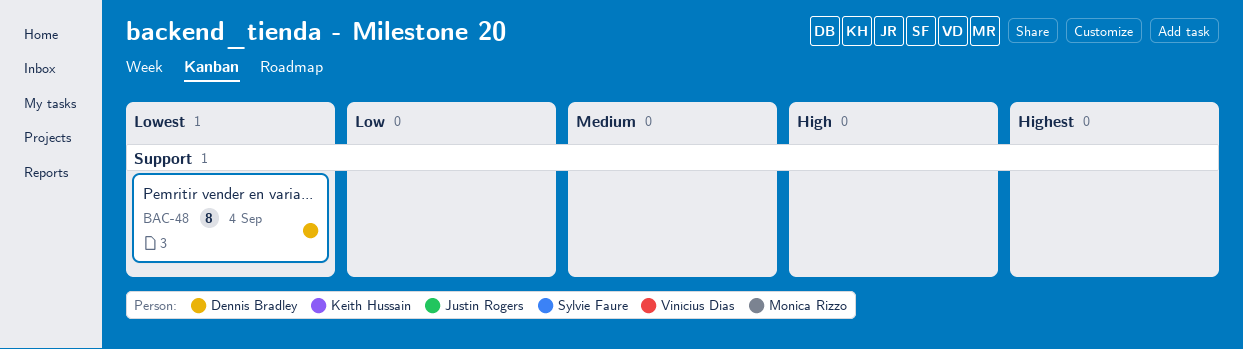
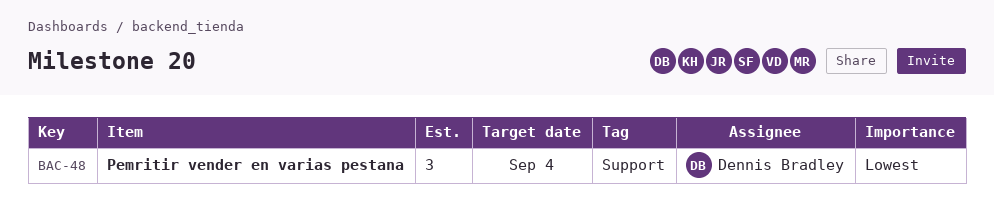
BAC-48, estimate: 8 -> 3

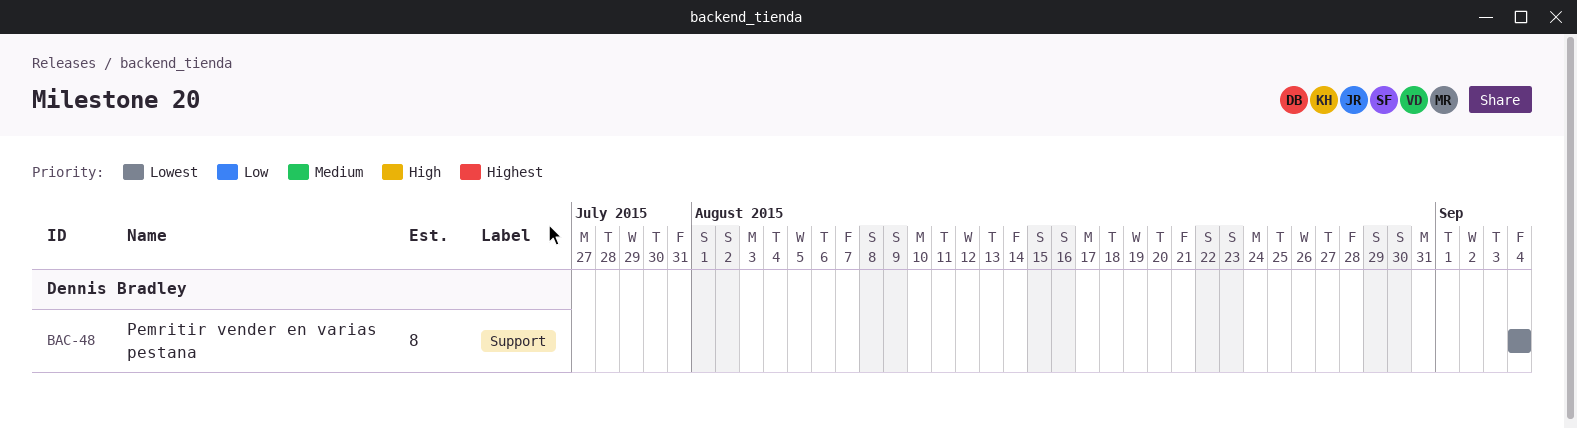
BAC-48, estimate: 3 -> 8

